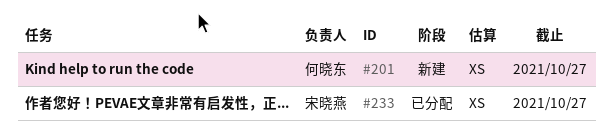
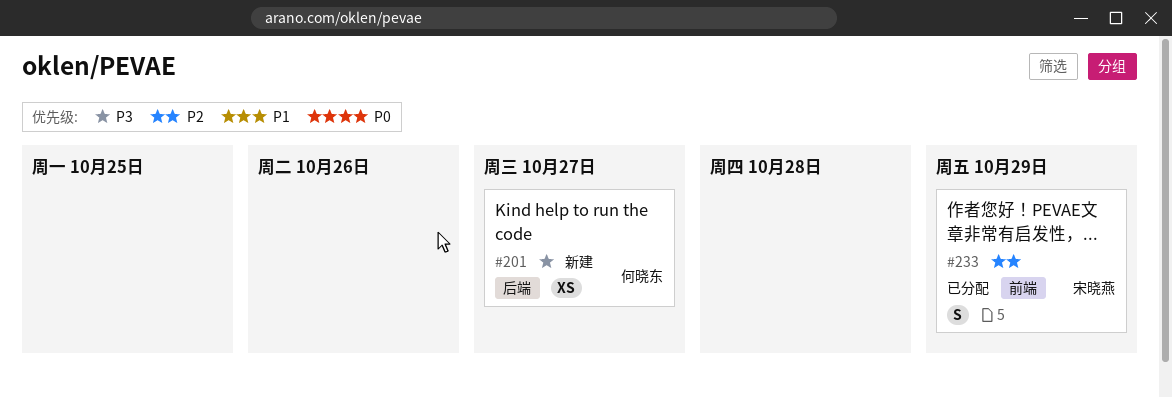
#233, estimate: XS -> S
#233, due: Oct 27 -> Oct 29

